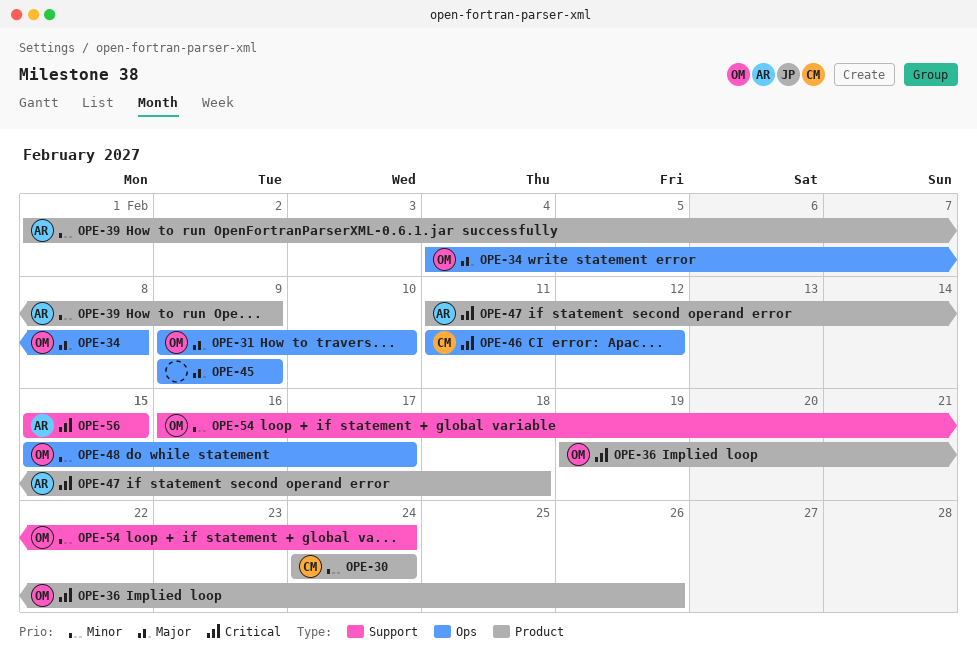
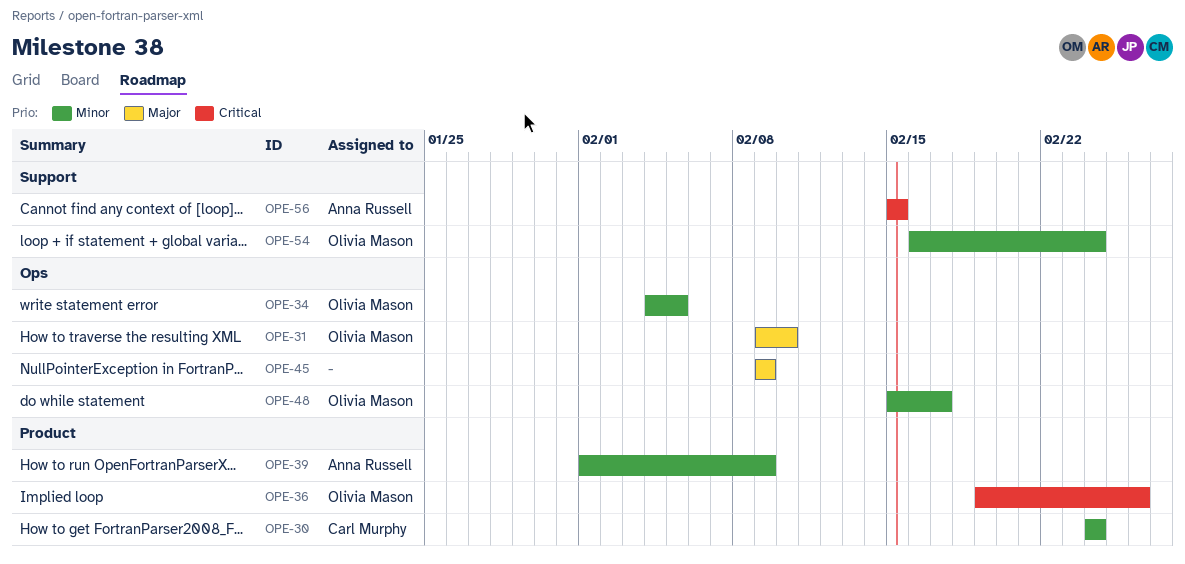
OPE-34, priority: Major -> Minor
OPE-34, due: Feb 8 -> Feb 5
OPE-46: present -> none
OPE-47: present -> none

